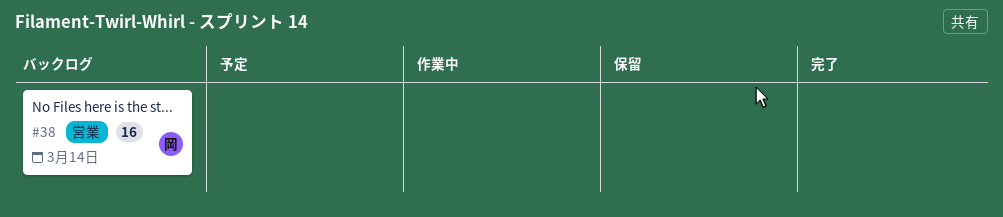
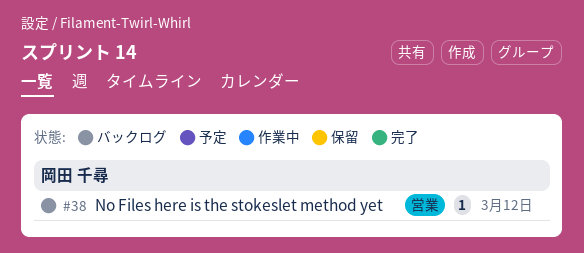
#38, estimate: 16 -> 1
#38, due: Mar 14 -> Mar 12

